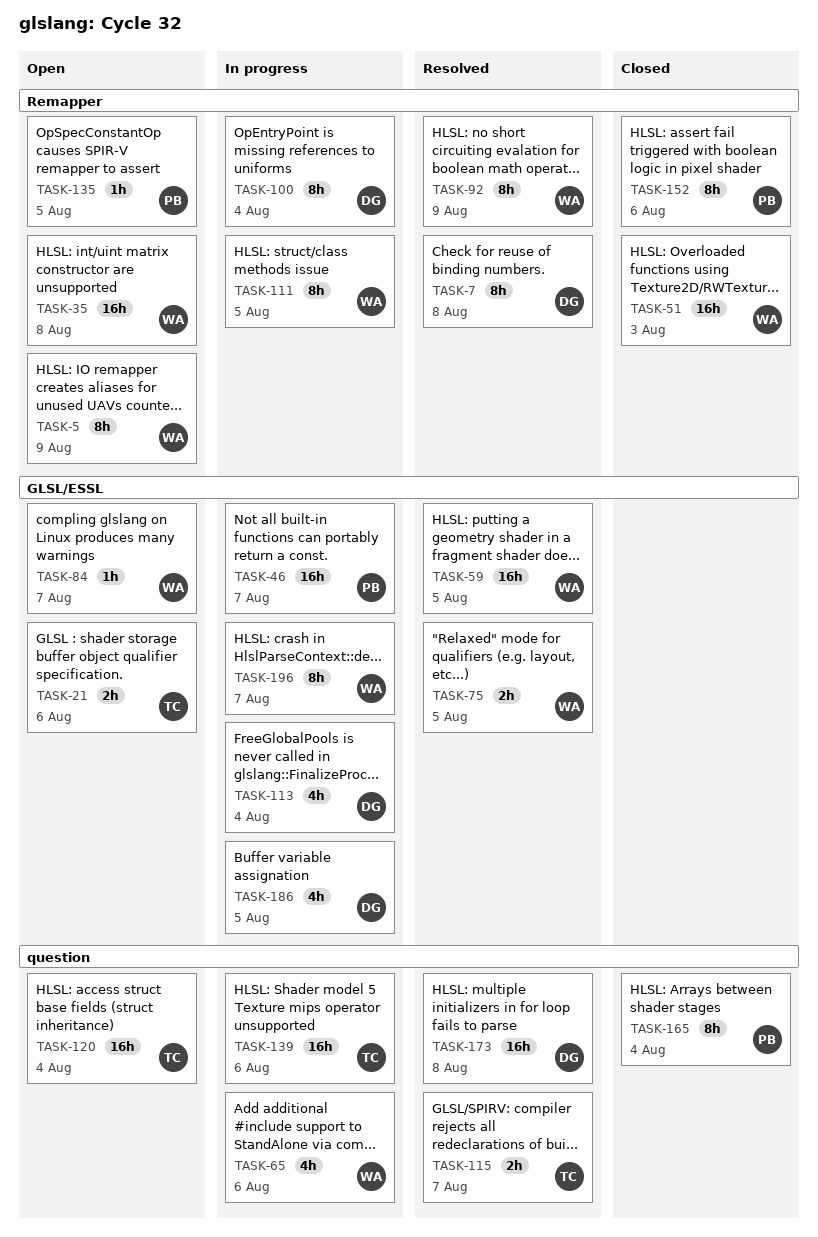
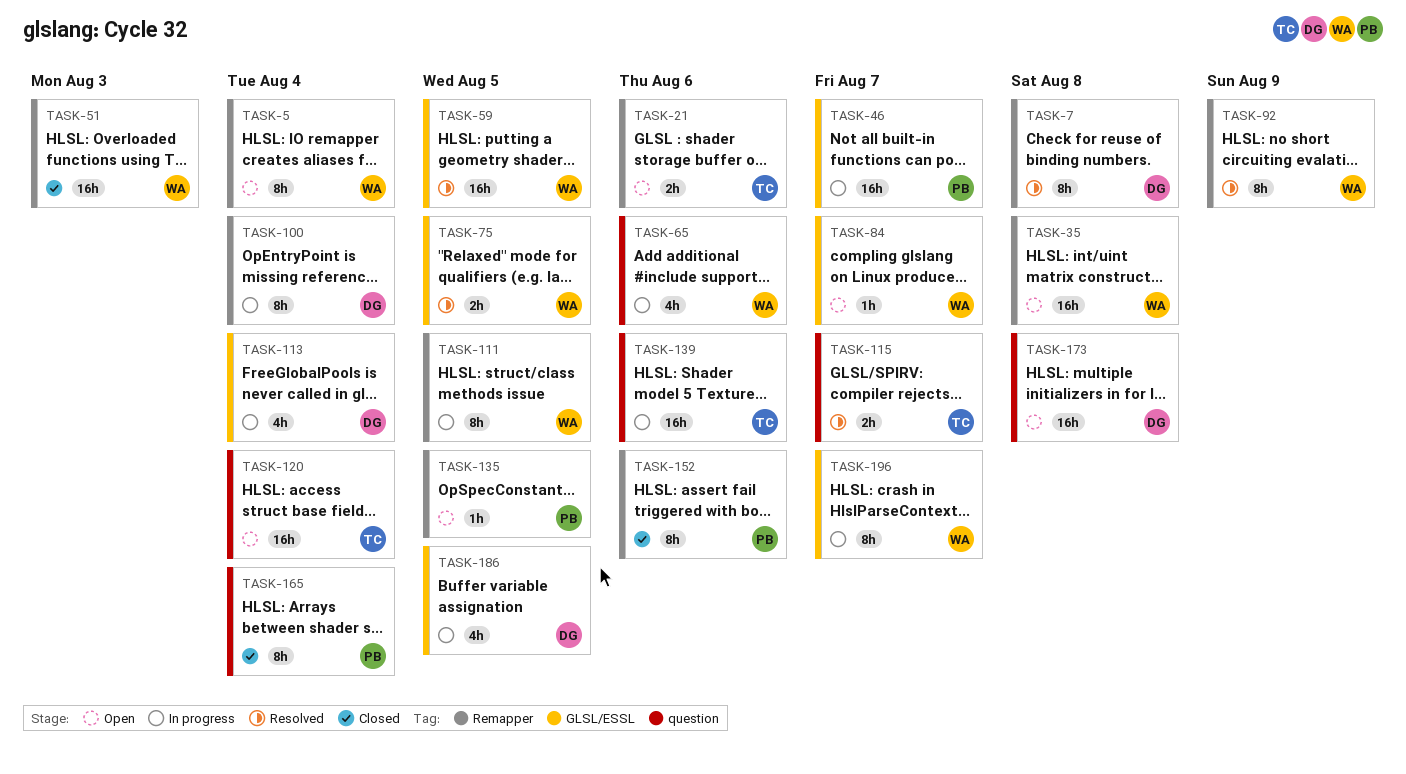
TASK-5, due: Aug 9 -> Aug 4
TASK-21, label: GLSL/ESSL -> Remapper
TASK-173, status: Resolved -> Open

